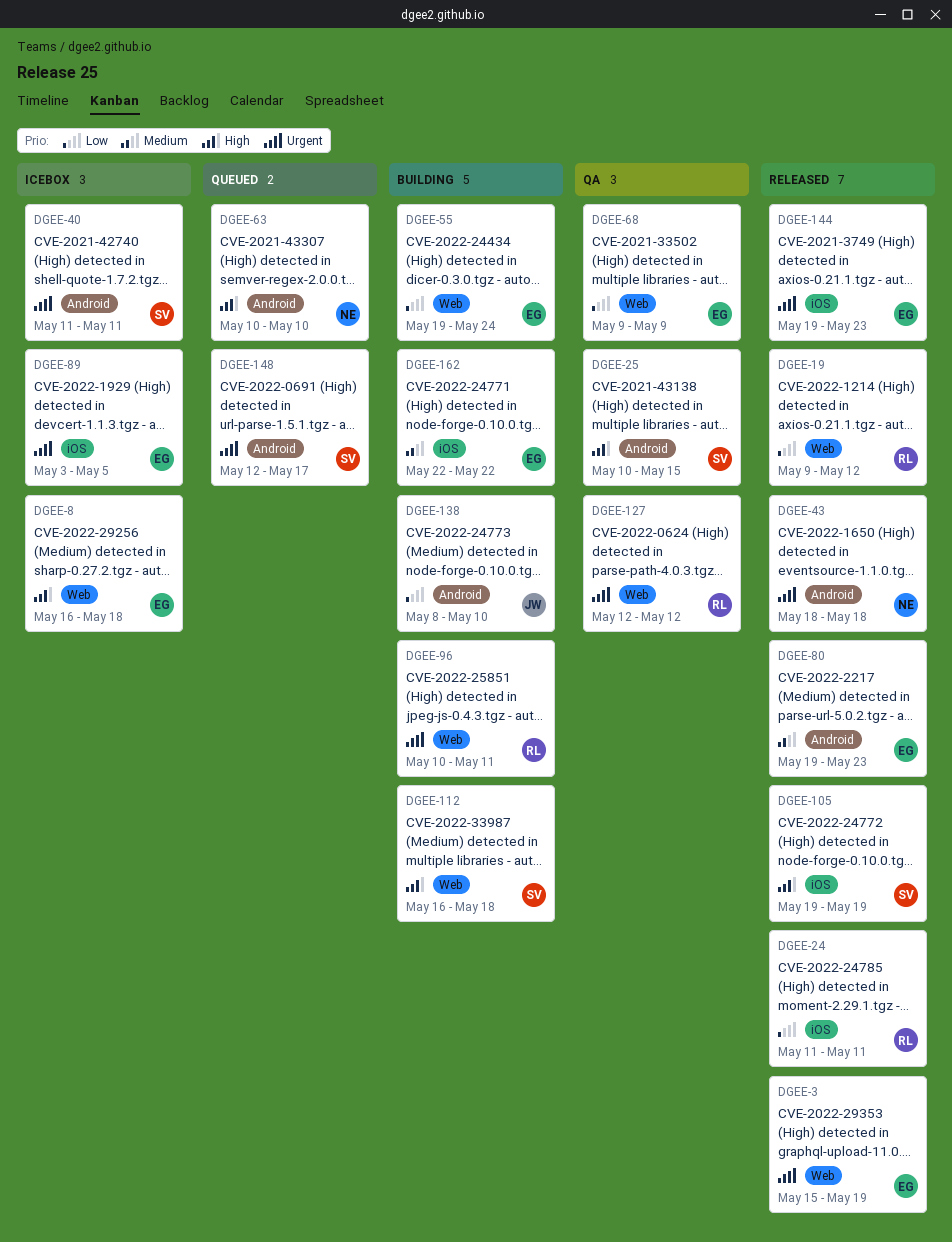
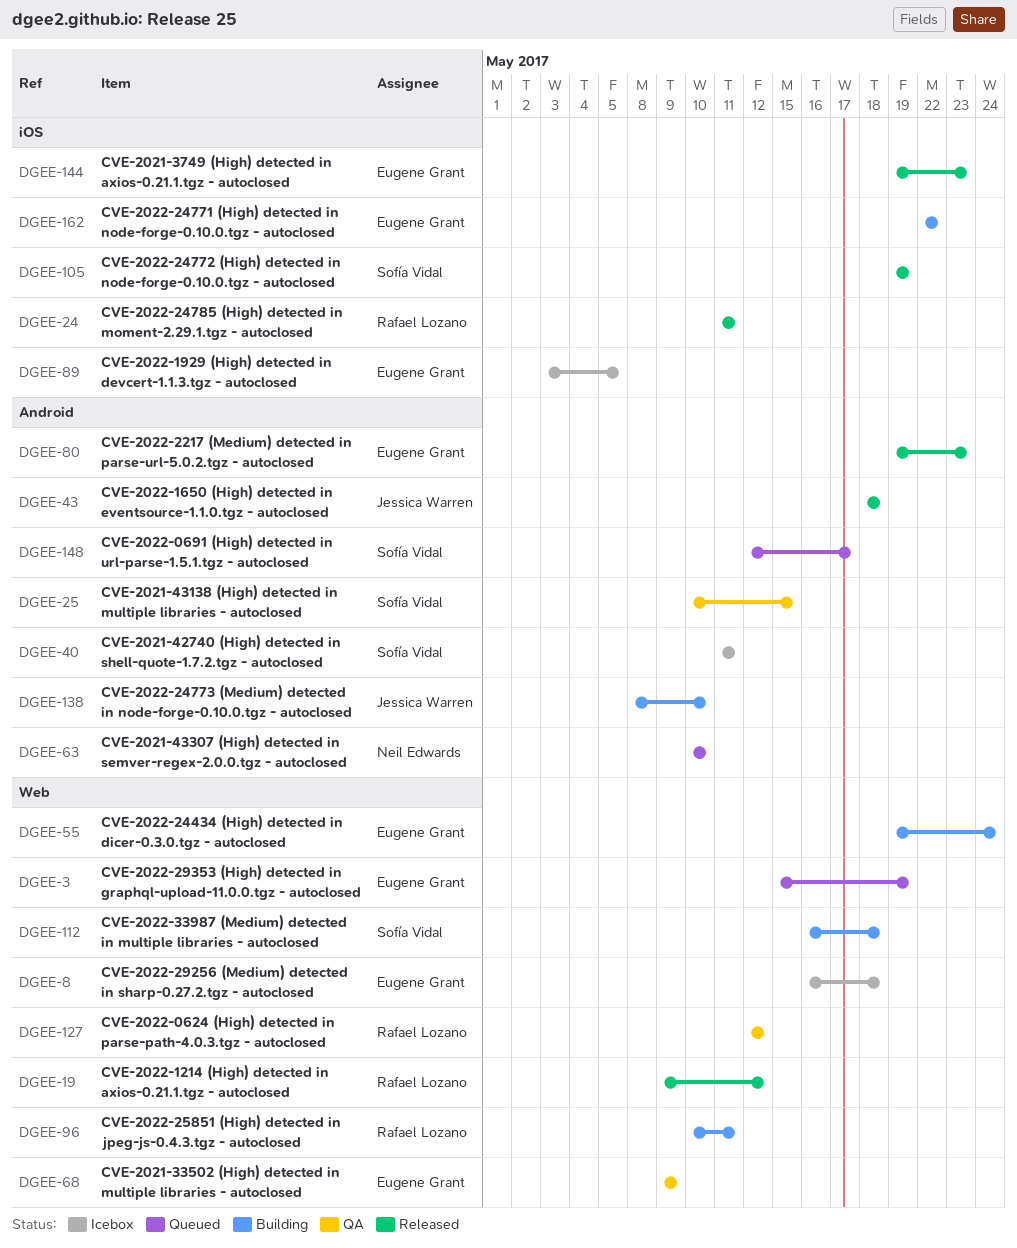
DGEE-3, status: Released -> Queued
DGEE-43, owner: Neil Edwards -> Jessica Warren

